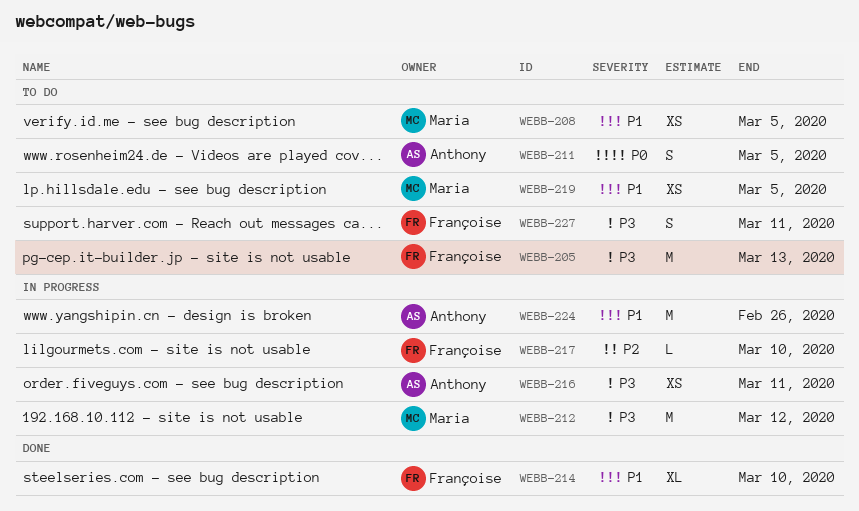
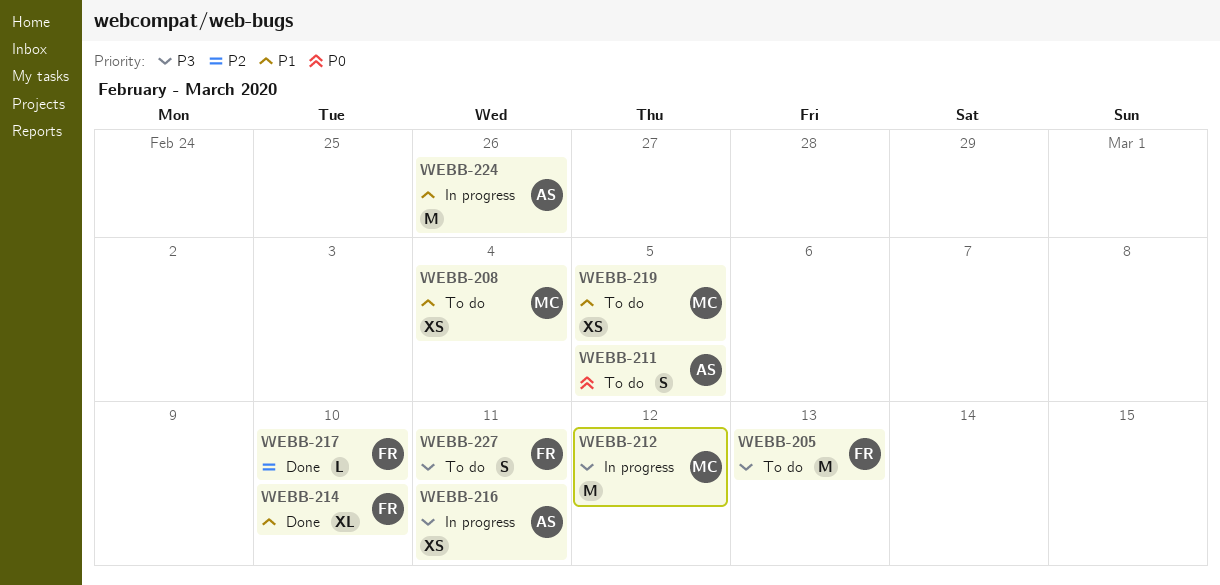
WEBB-208, due: Mar 5 -> Mar 4
WEBB-217, status: In progress -> Done

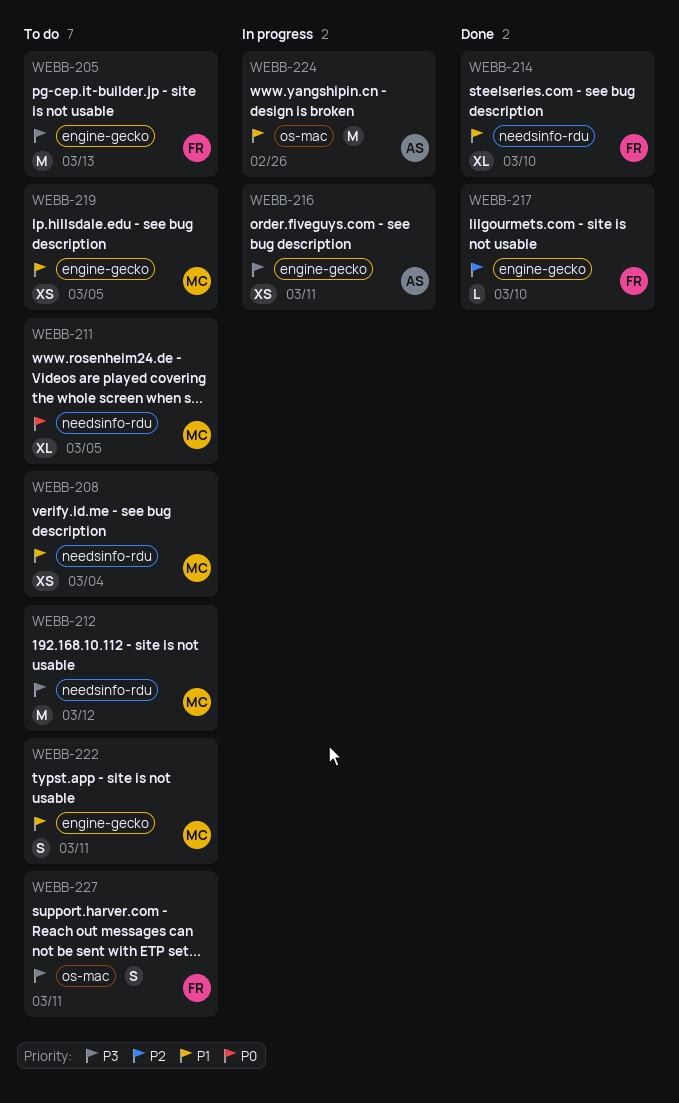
WEBB-211, owner: AS -> MC
WEBB-211, estimate: S -> XL
WEBB-212, status: In progress -> To do
WEBB-222: none -> present

